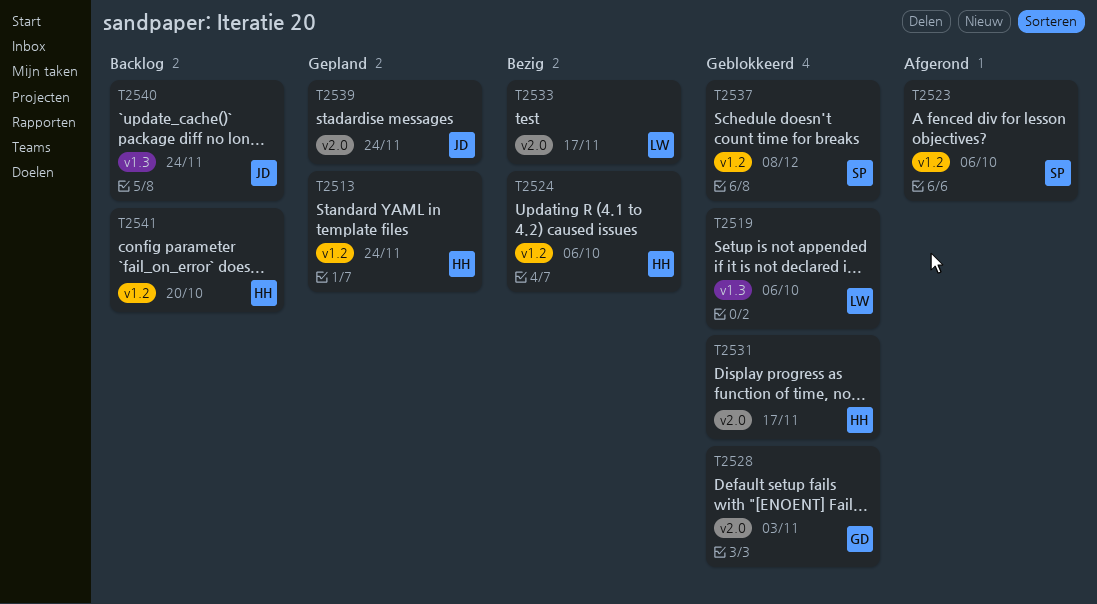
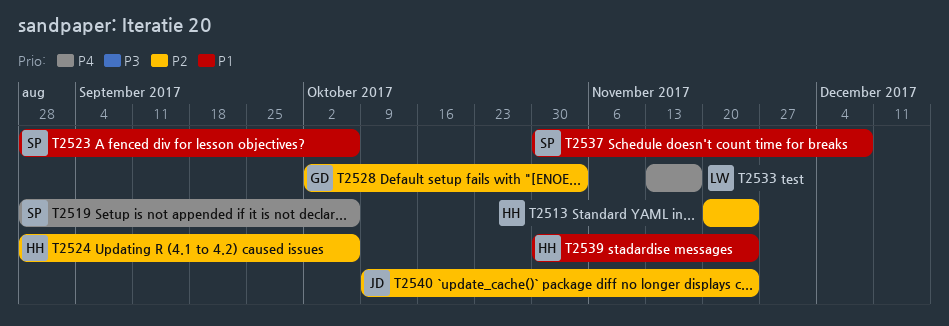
T2519, owner: LW -> SP
T2531: present -> none
T2539, owner: JD -> HH
T2541: present -> none

